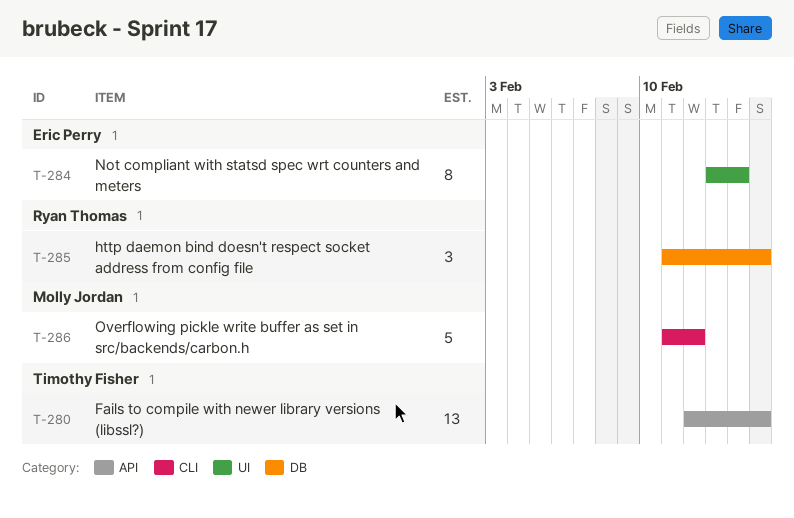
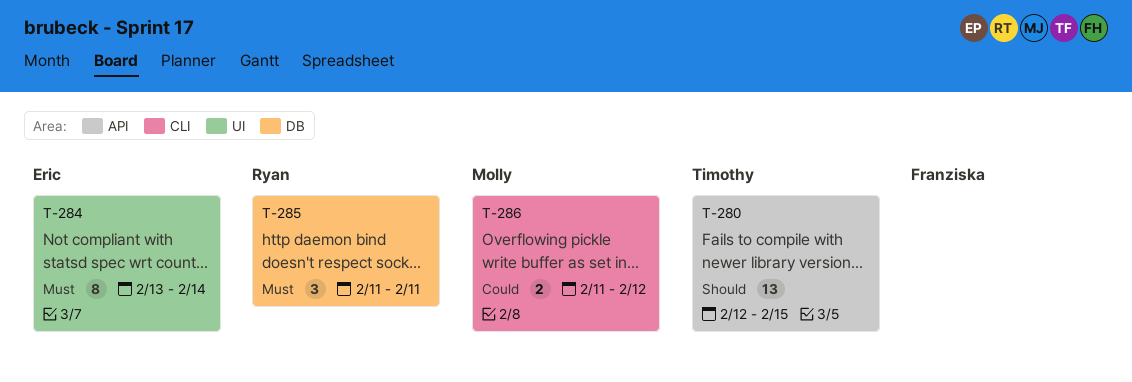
T-285, due: Feb 15 -> Feb 11
T-286, estimate: 5 -> 2

